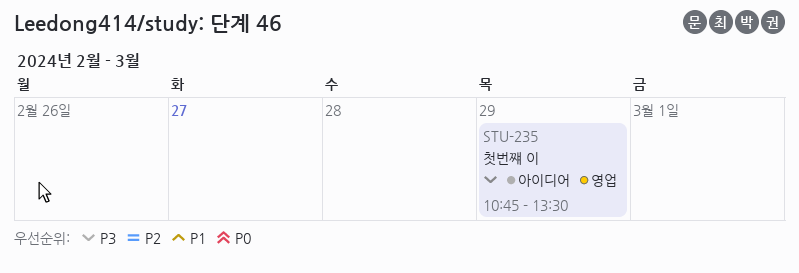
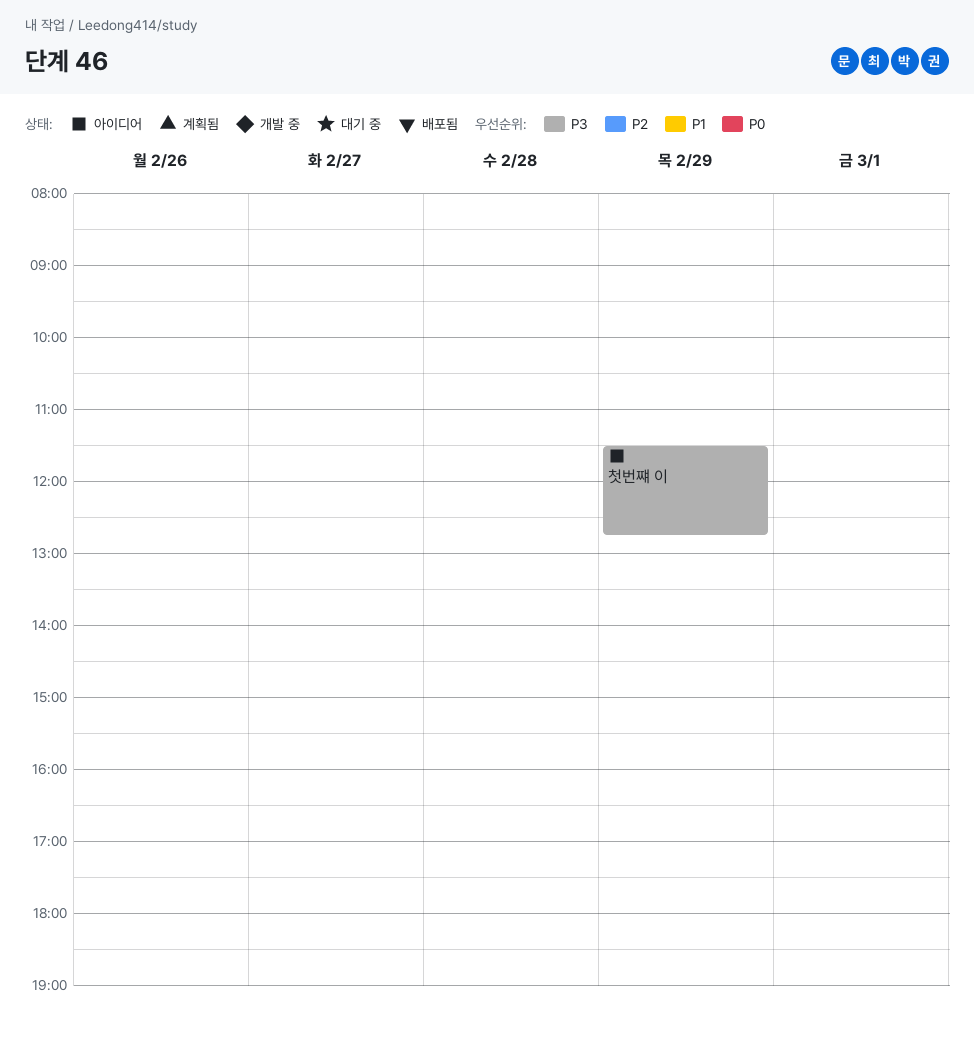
첫번쨰 이, begins: 10:45 -> 11:30
첫번쨰 이, ends: 13:30 -> 12:45

